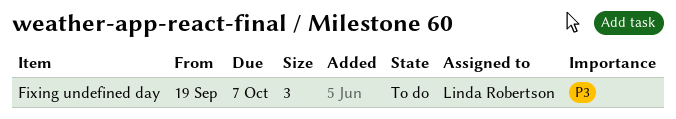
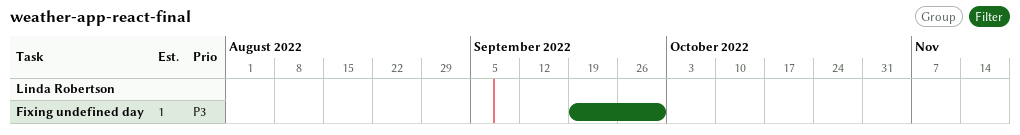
Fixing undefined day, estimate: 3 -> 1
Fixing undefined day, due: Oct 7 -> Sep 30

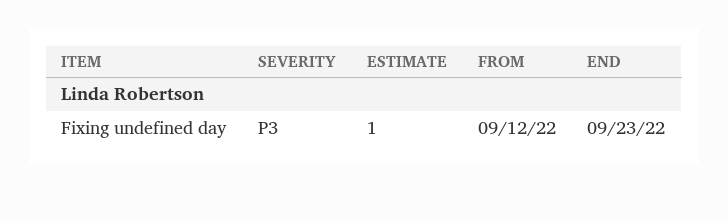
Fixing undefined day, start: Sep 19 -> Sep 12
Fixing undefined day, due: Sep 30 -> Sep 23

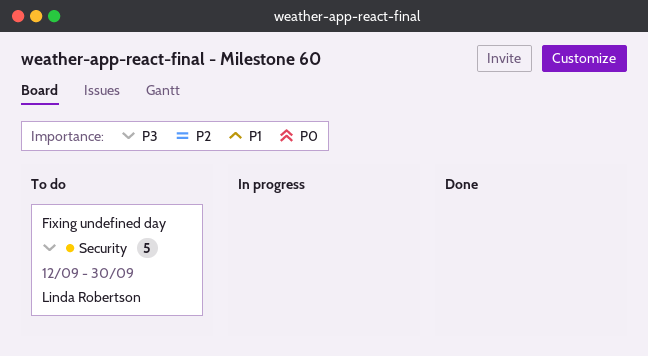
Fixing undefined day, estimate: 1 -> 5
Fixing undefined day, due: Sep 23 -> Sep 30

